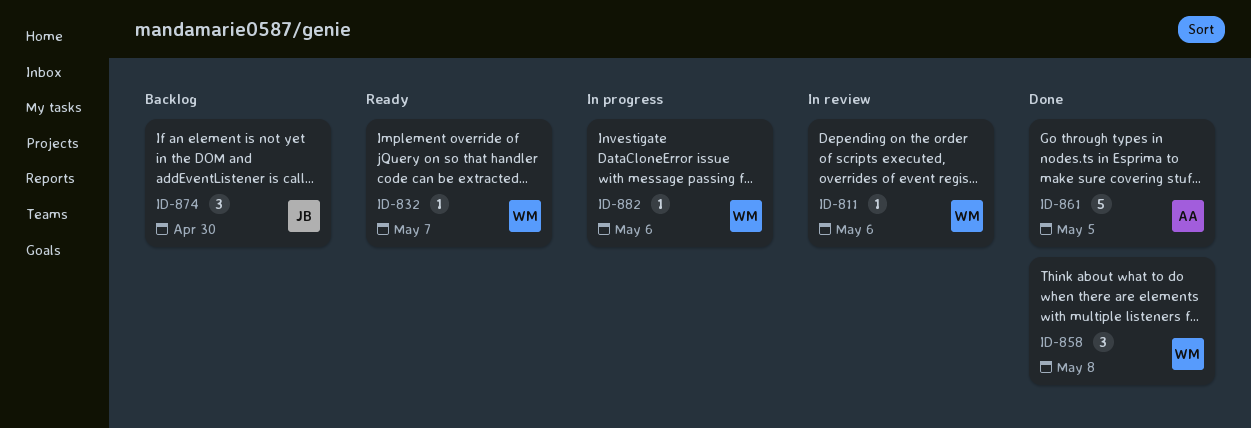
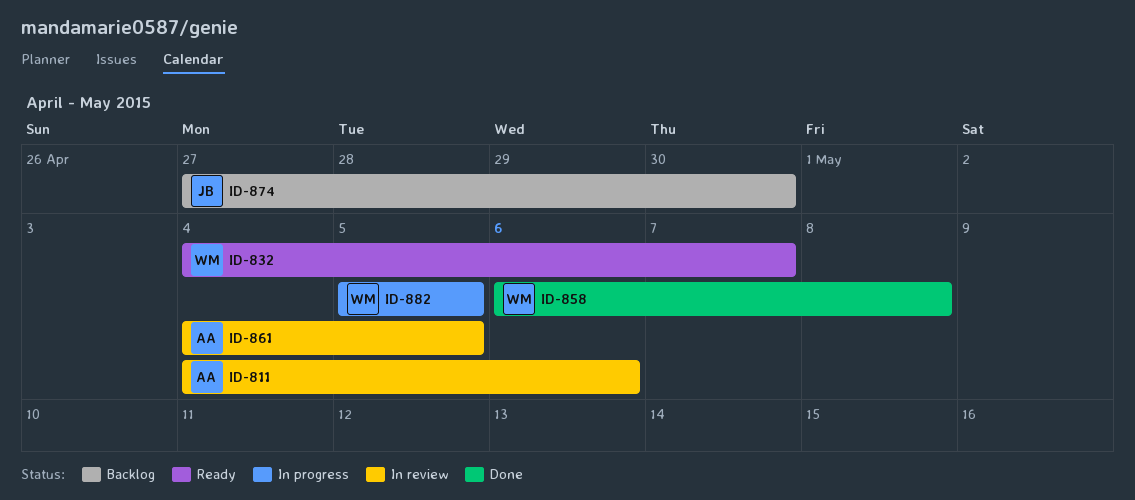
ID-811, owner: WM -> AA
ID-861, status: Done -> In review
ID-882, due: May 6 -> May 5

